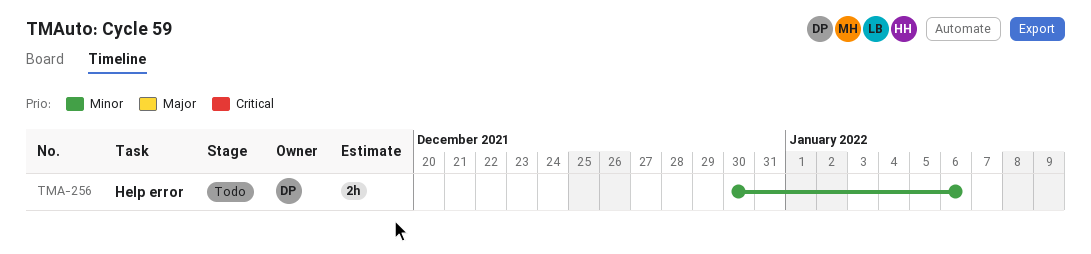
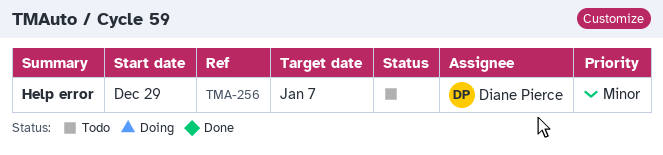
TMA-256, start: Dec 30 -> Dec 29
TMA-256, due: Jan 6 -> Jan 7

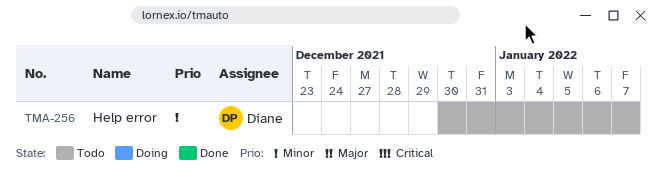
TMA-256, start: Dec 29 -> Dec 30

